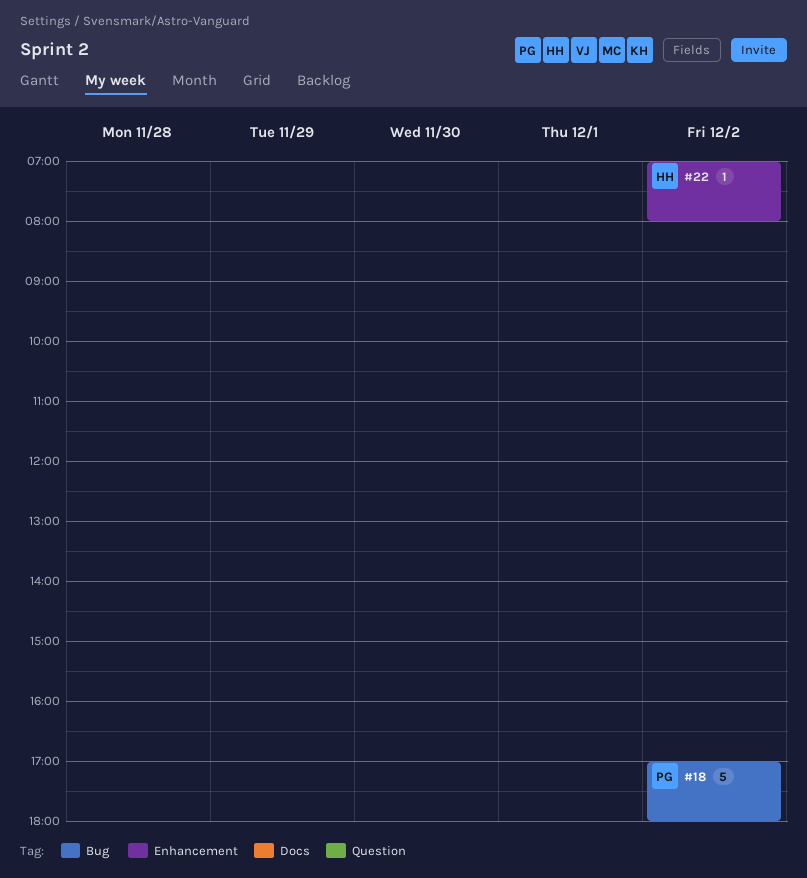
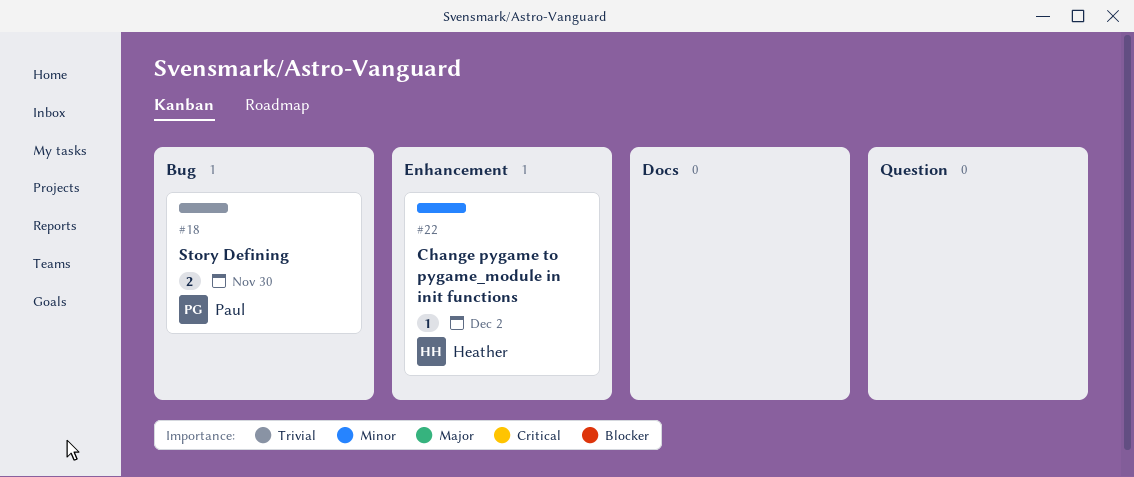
#18, estimate: 5 -> 2
#18, day: Dec 2 -> Nov 30

